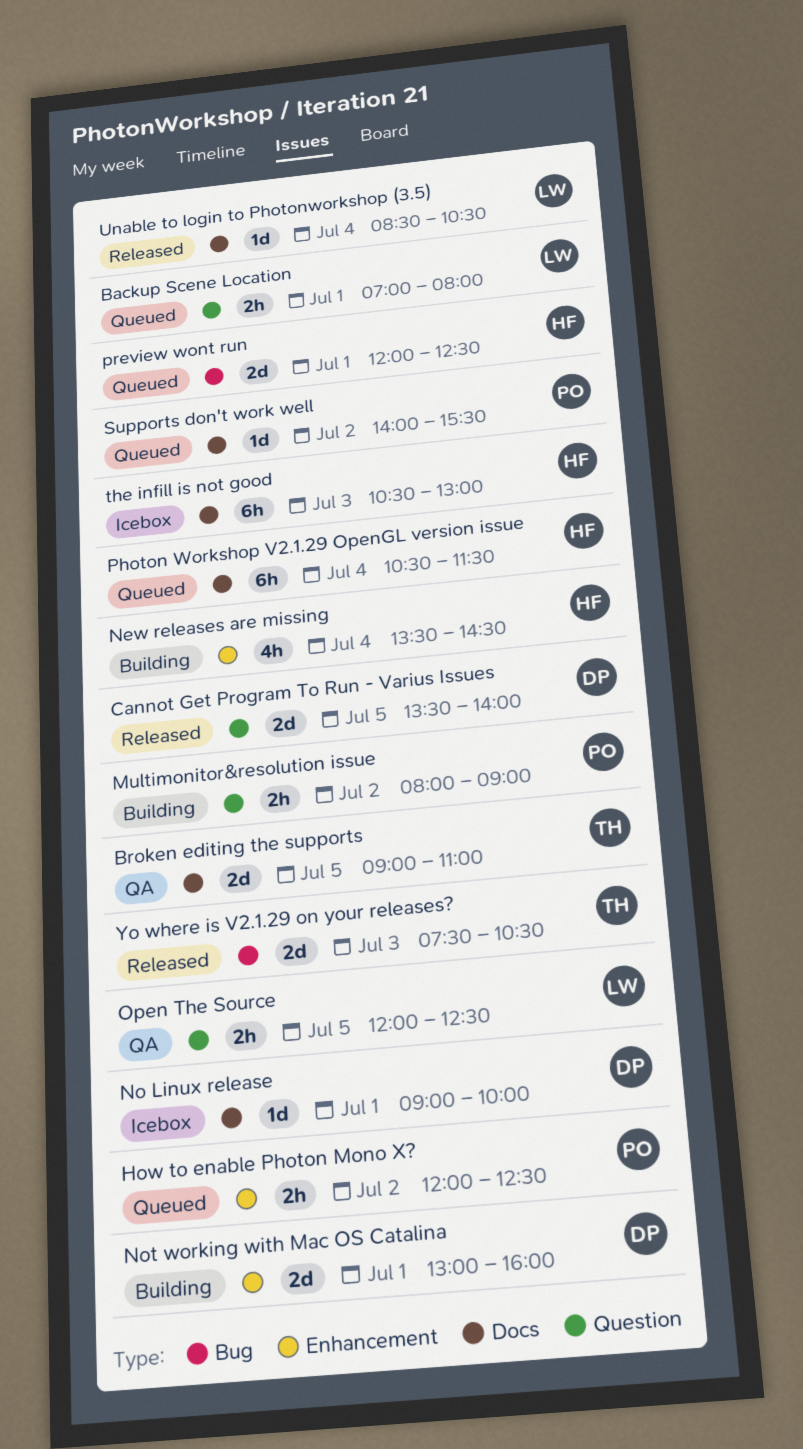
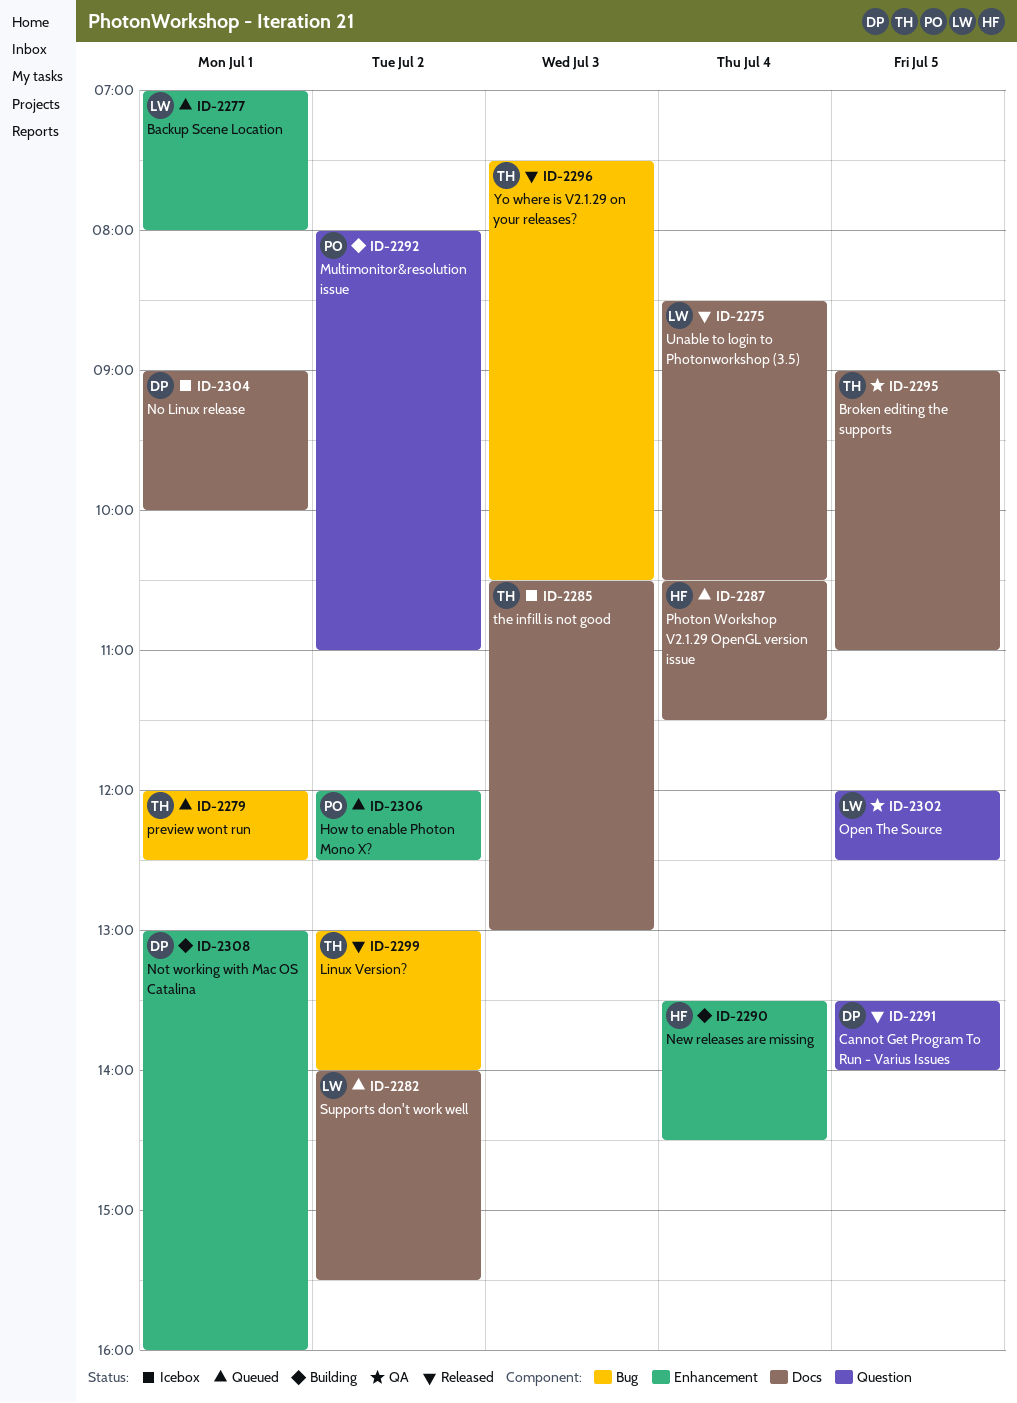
Backup Scene Location, label: Question -> Enhancement
Linux Version?: none -> present
Multimonitor&resolution issue, ends: 09:00 -> 11:00
preview wont run, owner: HF -> TH
Supports don't work well, owner: PO -> LW
the infill is not good, owner: HF -> TH

